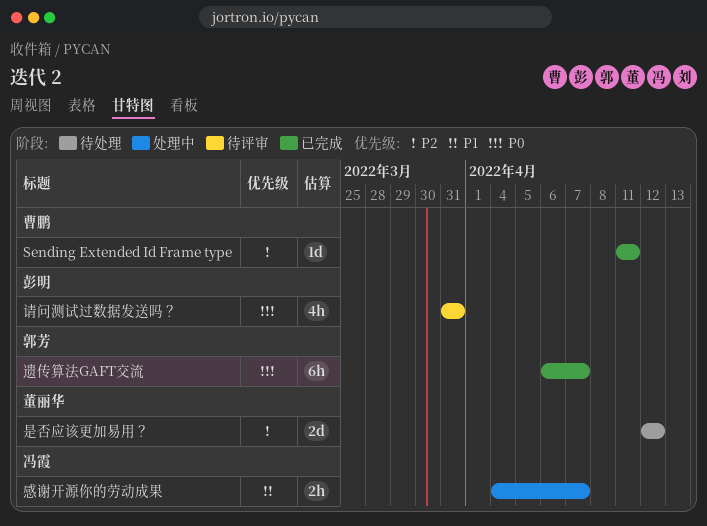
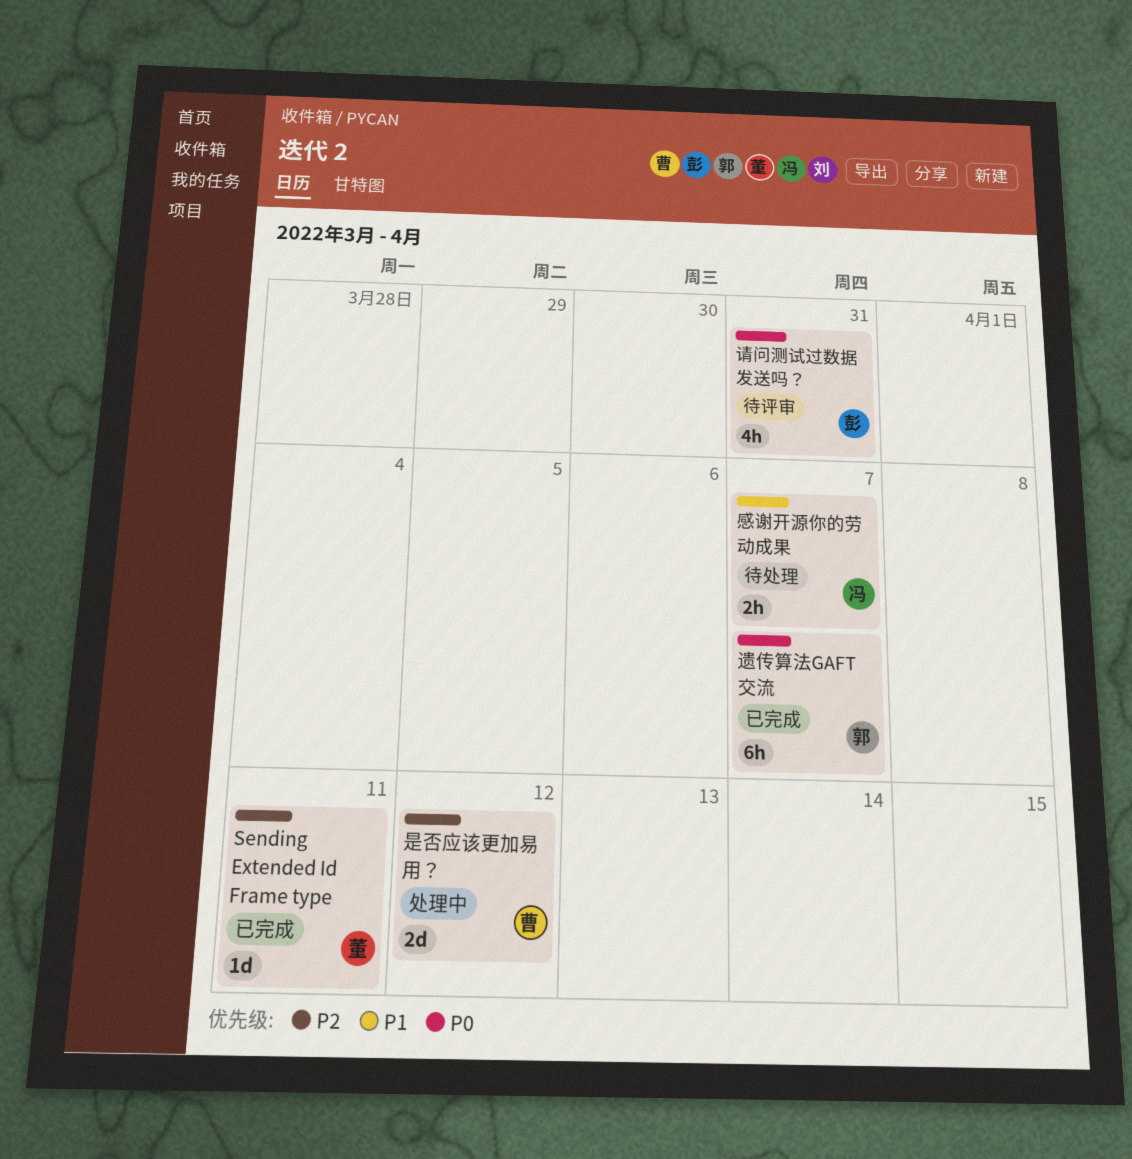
Sending Extended Id Frame type, owner: 曹鹏 -> 董丽华
感谢开源你的劳动成果, status: 处理中 -> 待处理
是否应该更加易用？, status: 待处理 -> 处理中
是否应该更加易用？, owner: 董丽华 -> 曹鹏

